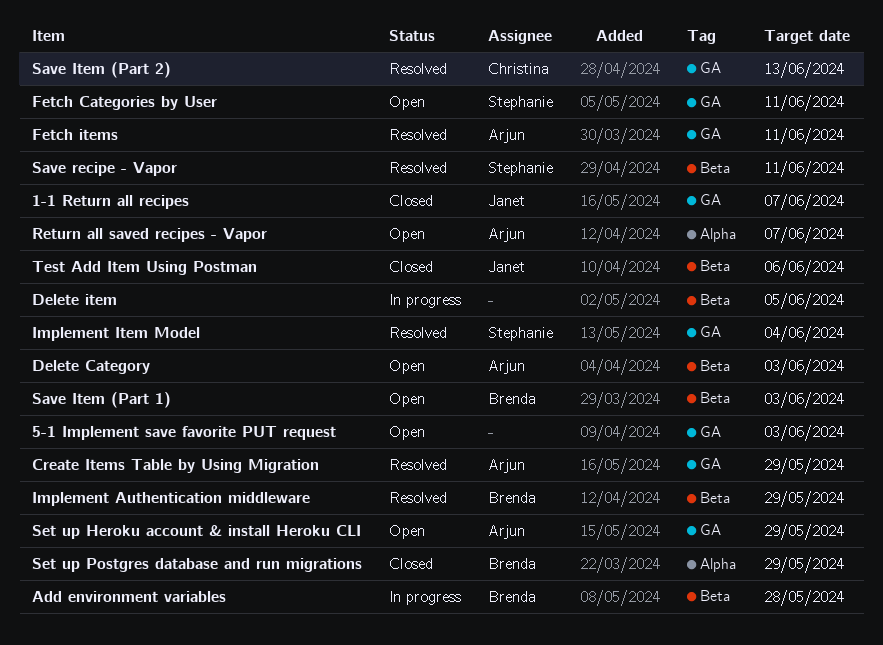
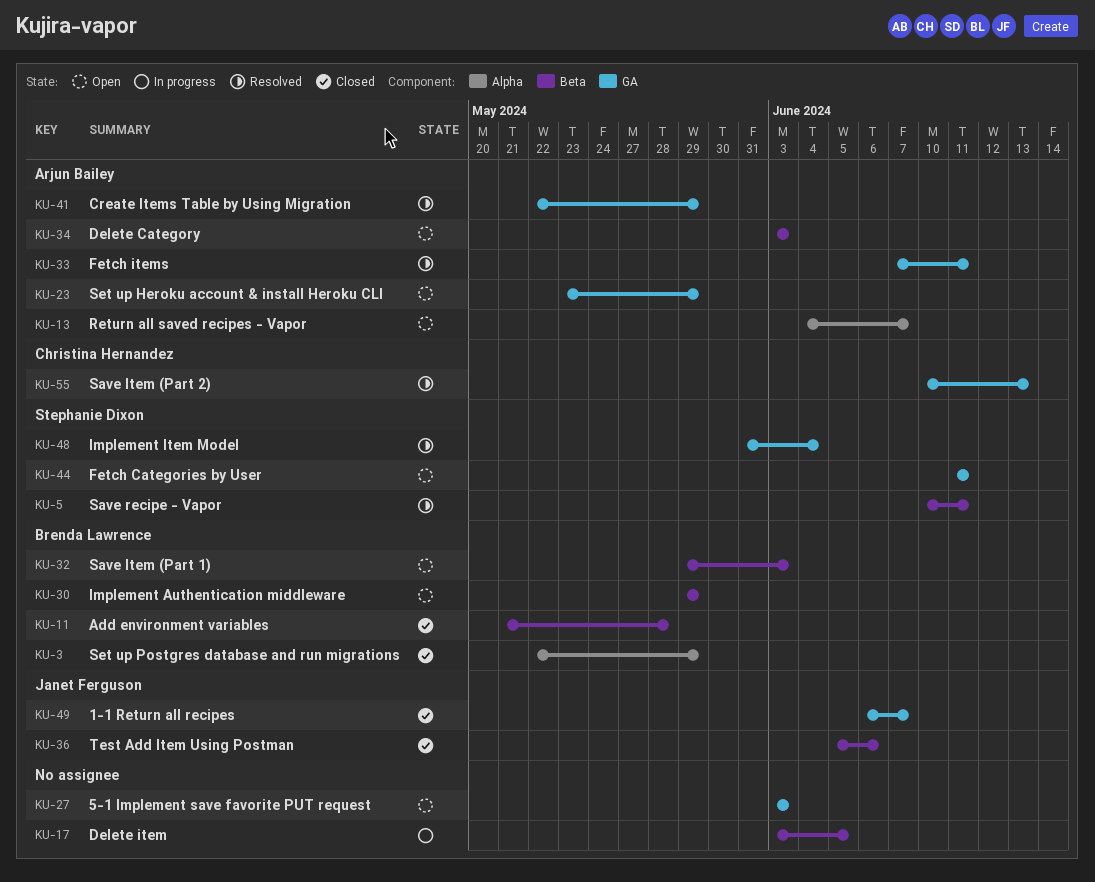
Add environment variables, status: In progress -> Closed
Implement Authentication middleware, status: Resolved -> Open

